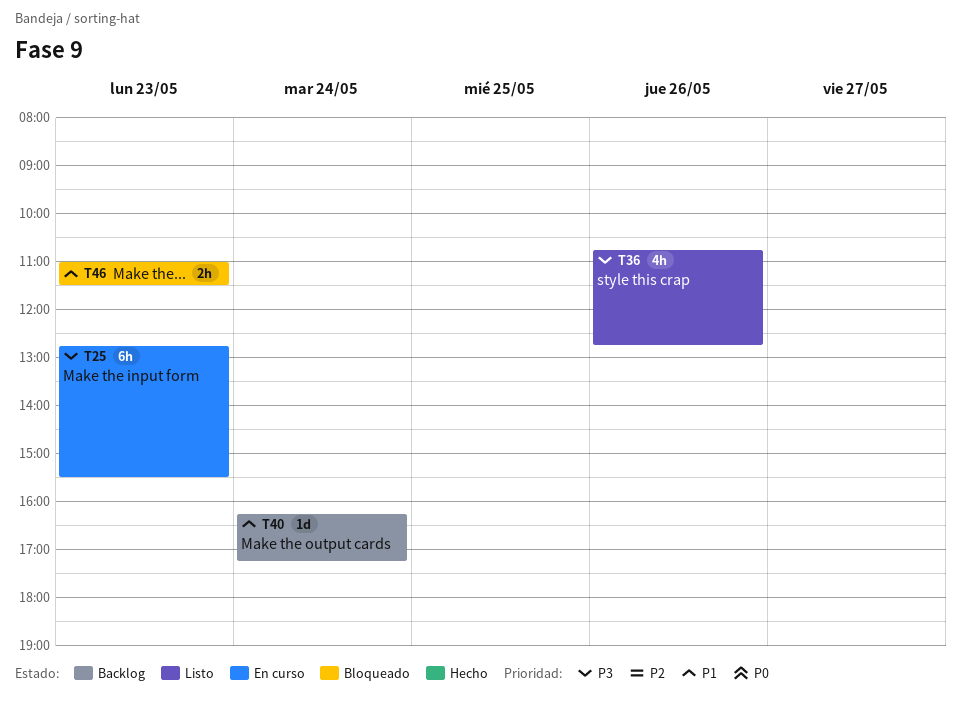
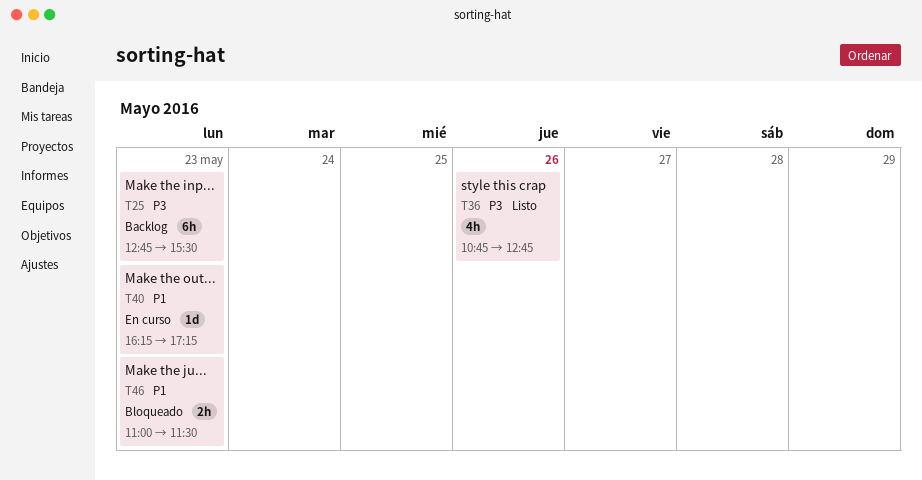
T25, status: En curso -> Backlog
T40, status: Backlog -> En curso
T40, day: May 24 -> May 23

